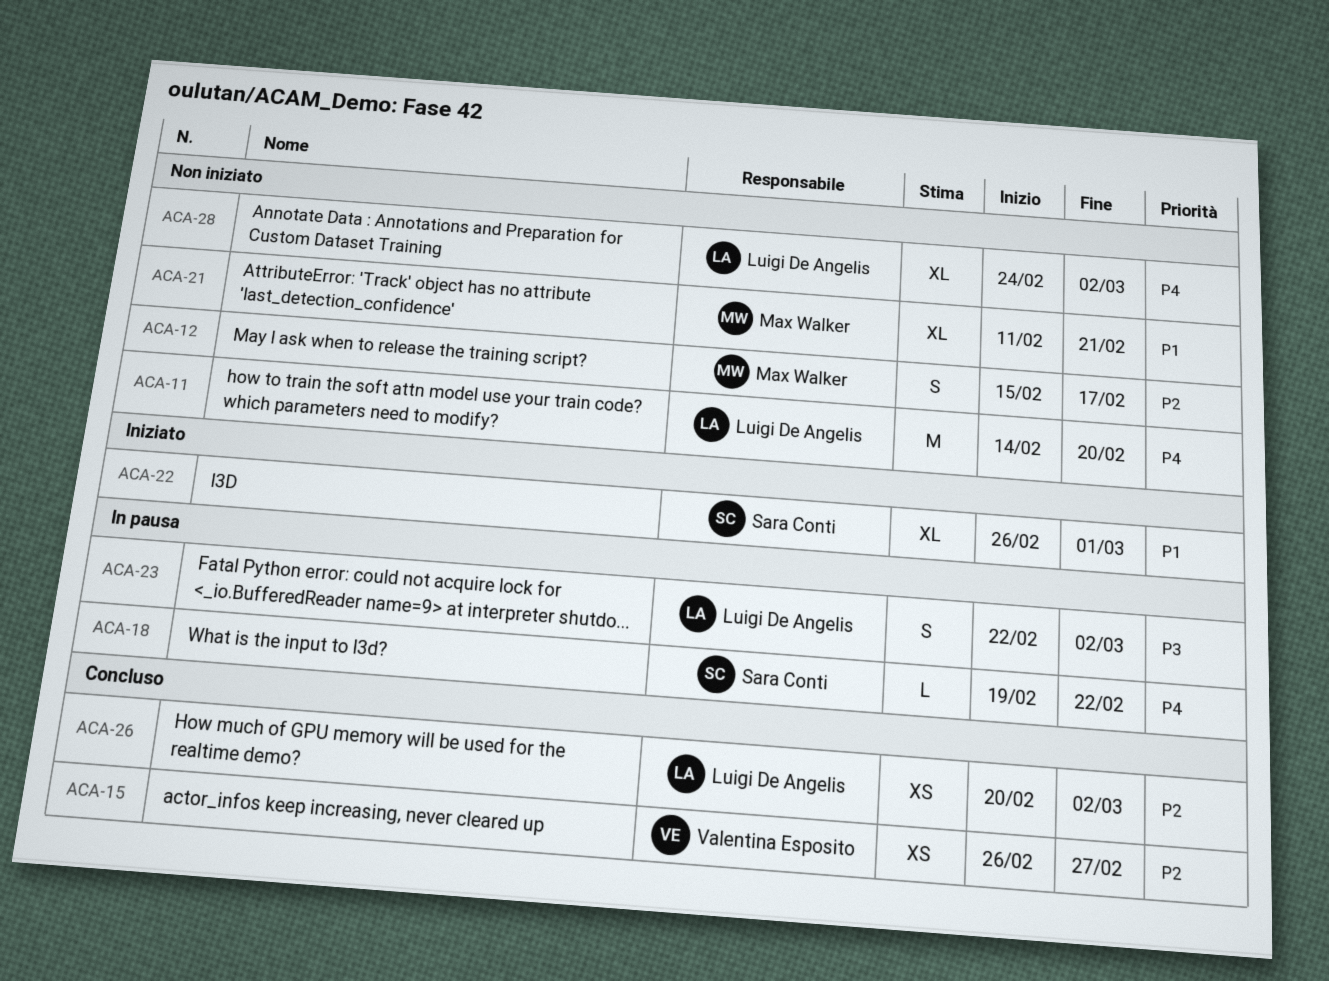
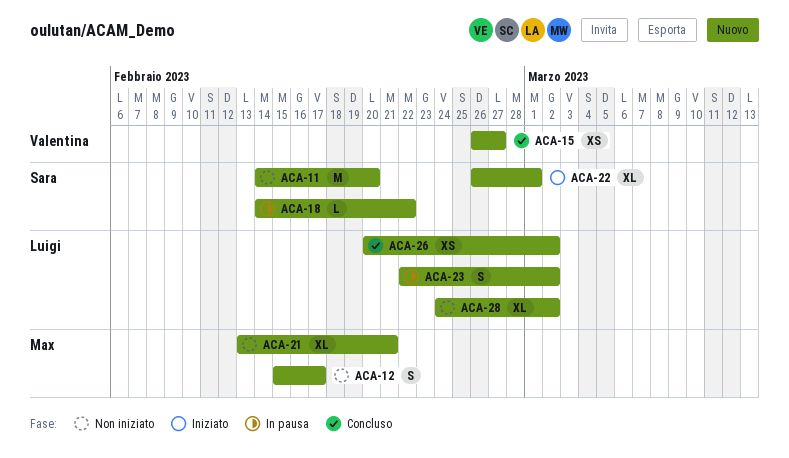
ACA-11, owner: Luigi De Angelis -> Sara Conti
ACA-18, start: Feb 19 -> Feb 14
ACA-21, start: Feb 11 -> Feb 13

